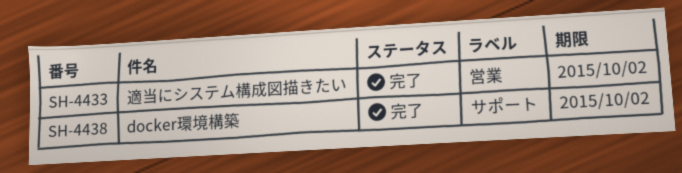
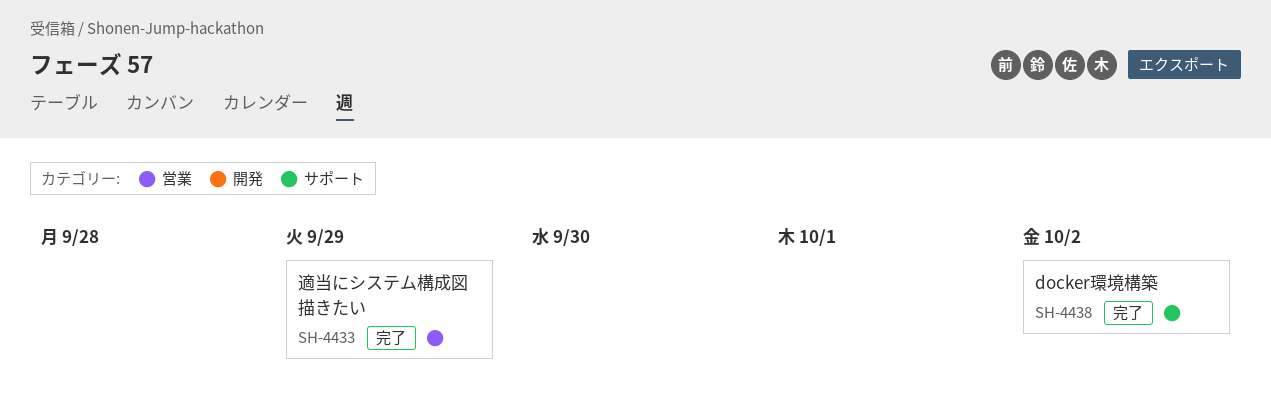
SH-4433, due: Oct 2 -> Sep 29

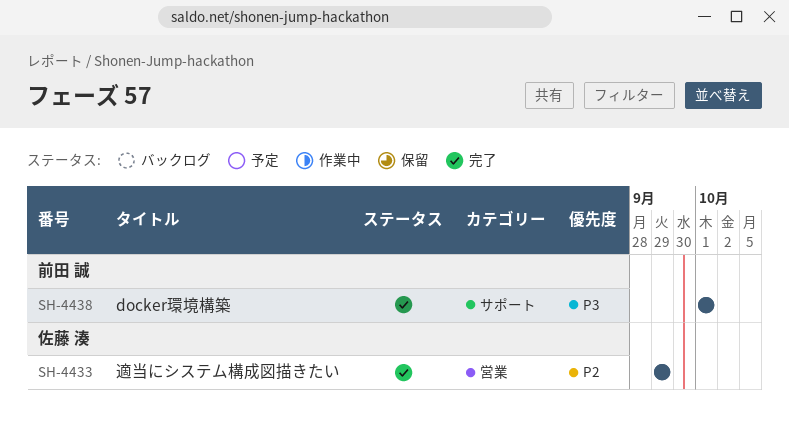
SH-4438, due: Oct 2 -> Oct 1

